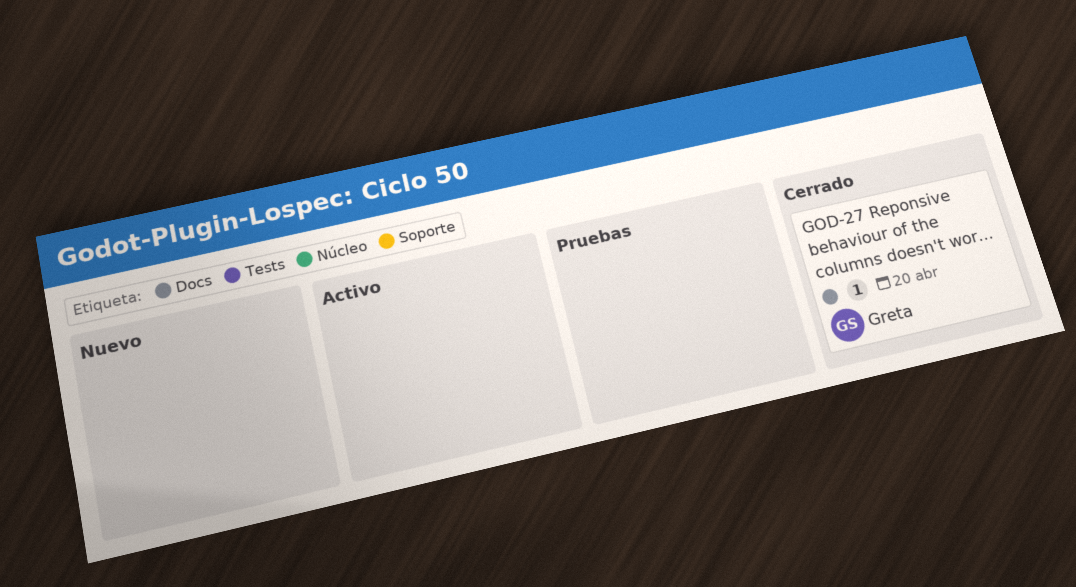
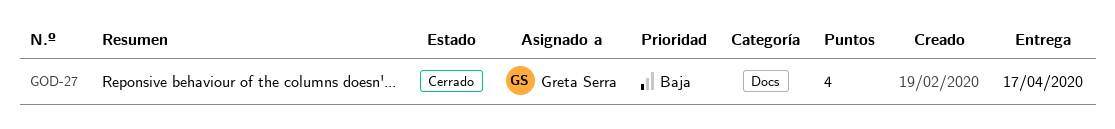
GOD-27, estimate: 1 -> 4
GOD-27, due: Apr 20 -> Apr 17

